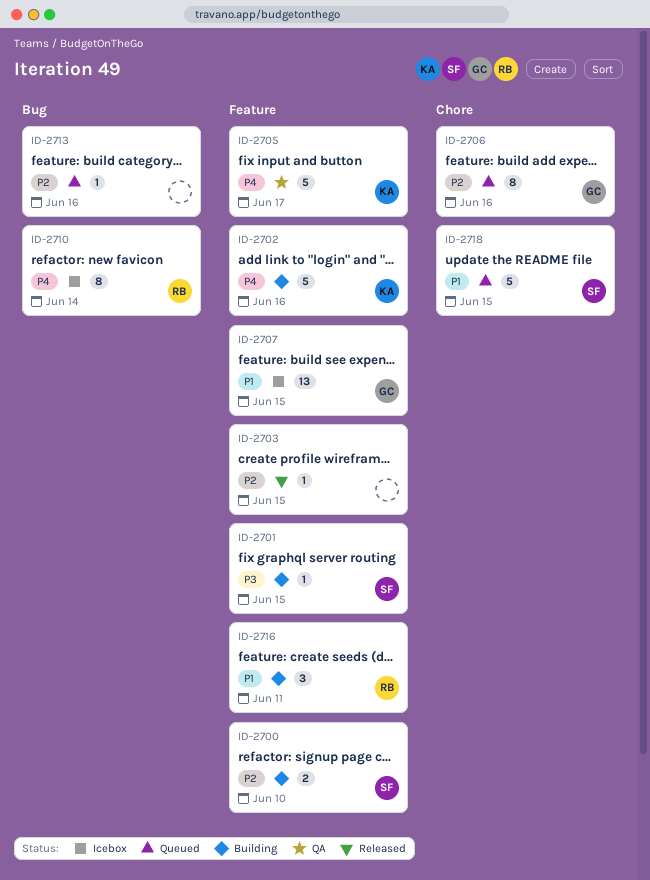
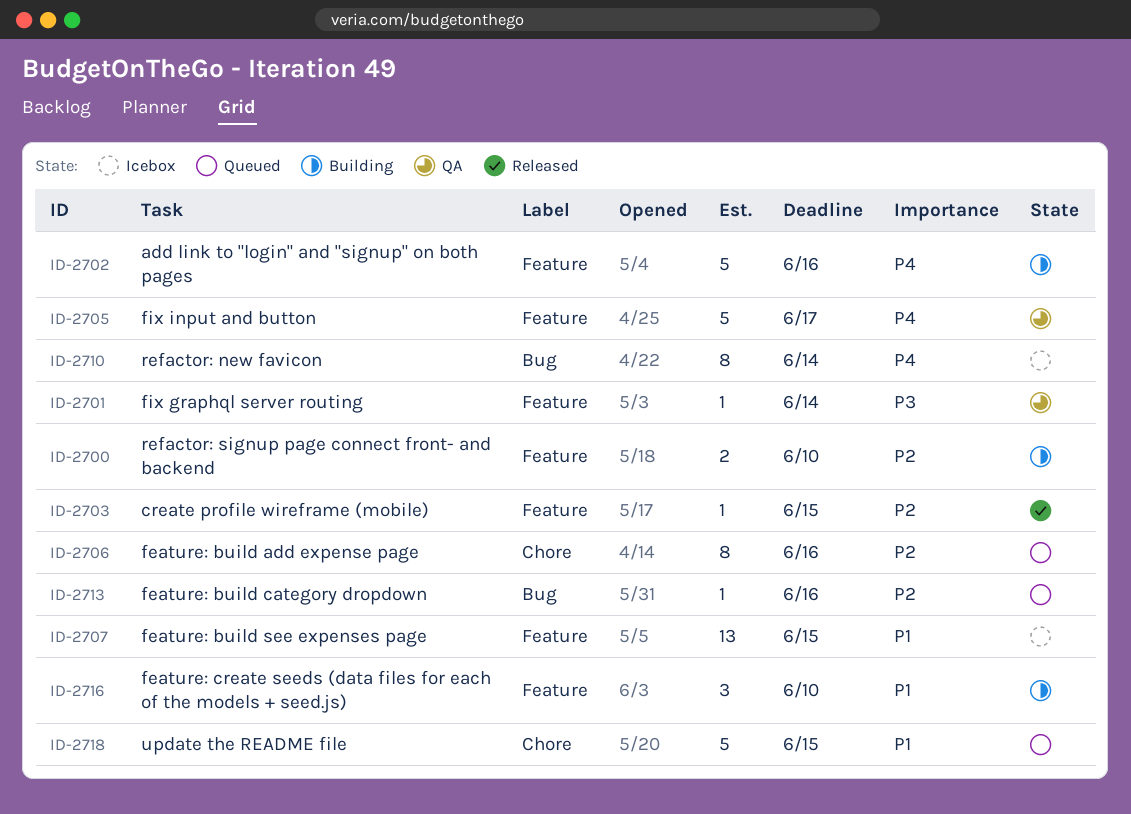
ID-2701, status: Building -> QA
ID-2701, due: Jun 15 -> Jun 14
ID-2716, due: Jun 11 -> Jun 10

